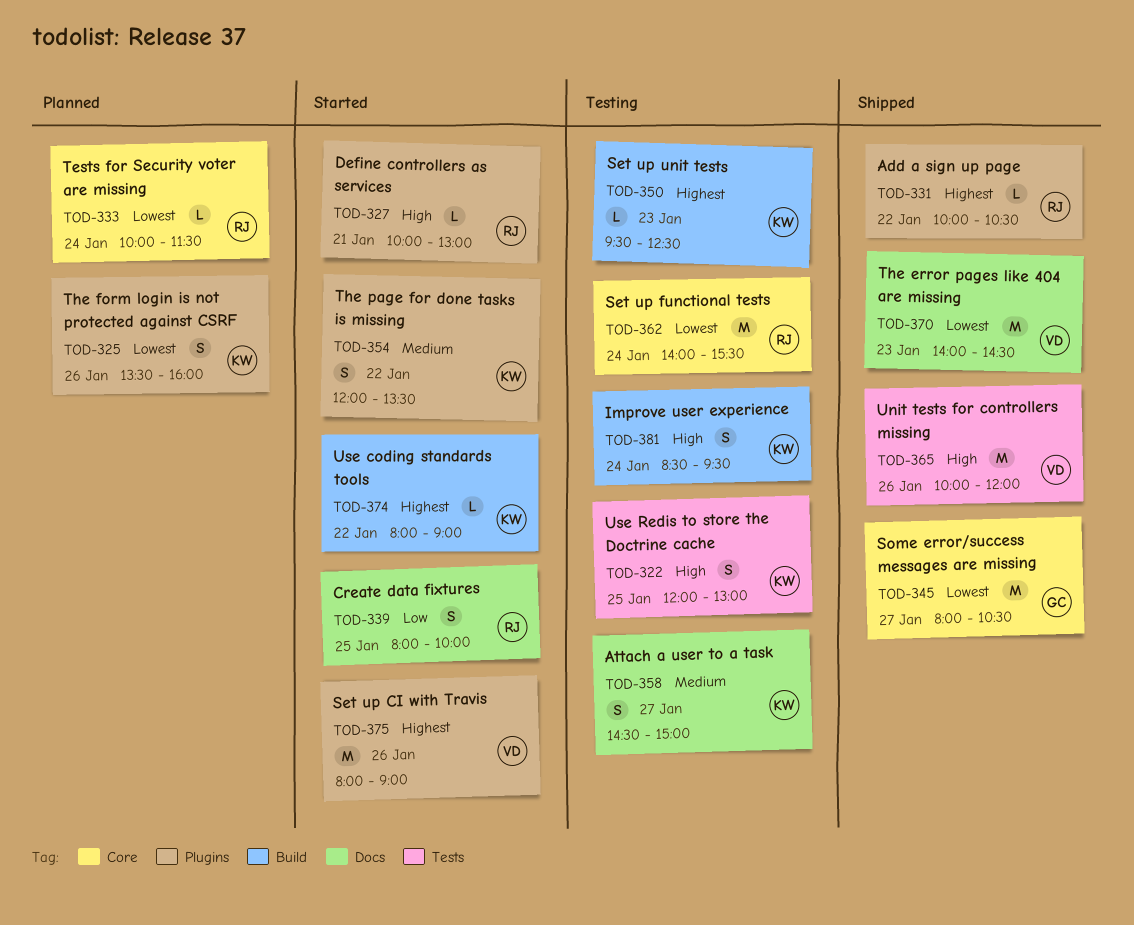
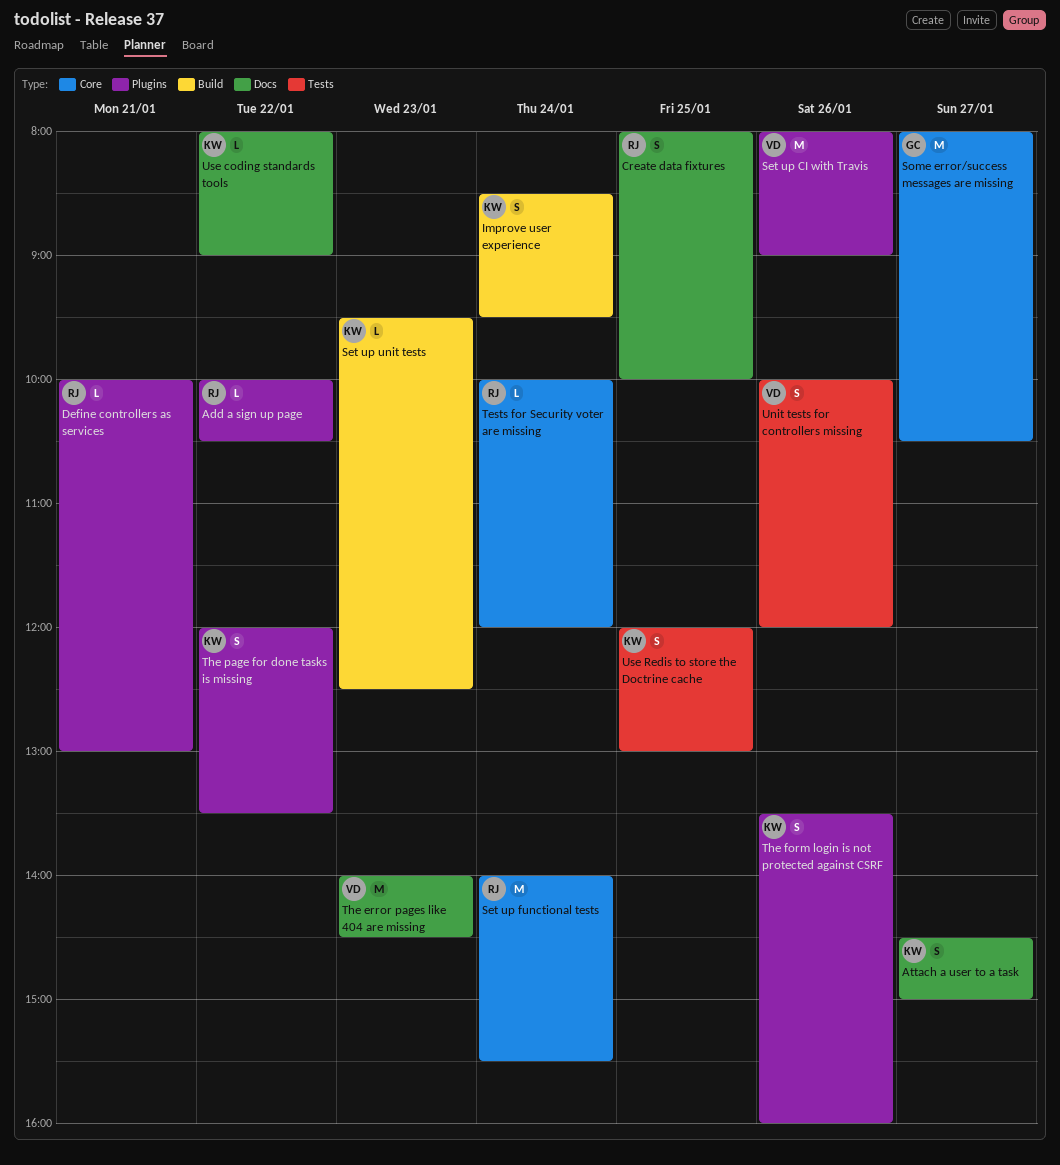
Tests for Security voter are missing, ends: 11:30 -> 12:00
Unit tests for controllers missing, estimate: M -> S
Use coding standards tools, label: Build -> Docs

